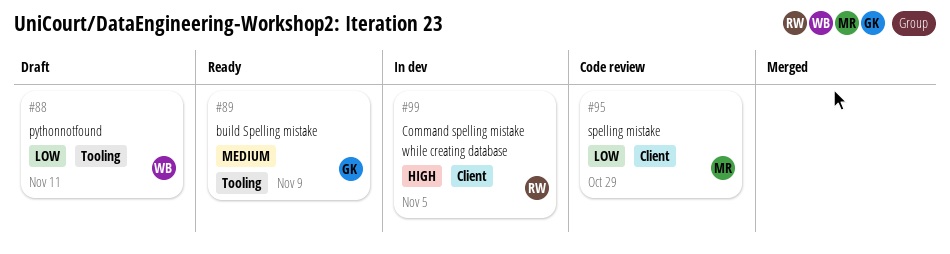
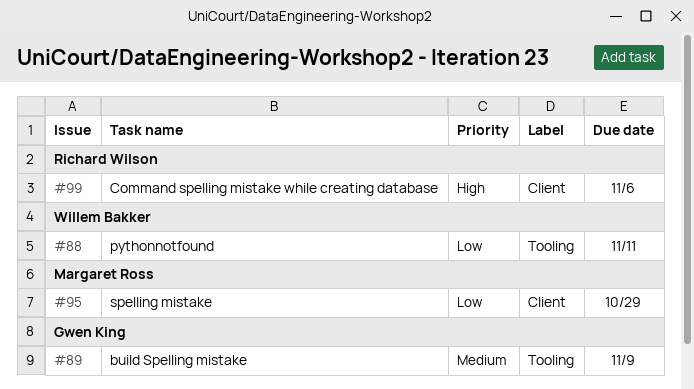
#99, due: Nov 5 -> Nov 6

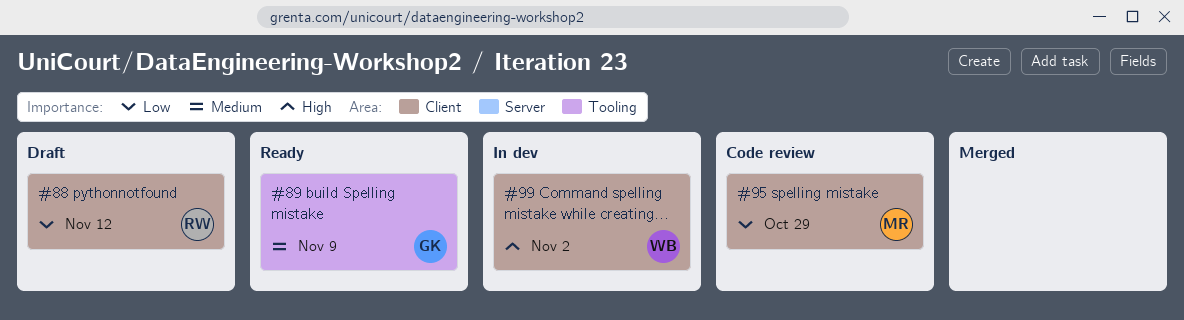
#88, owner: Willem Bakker -> Richard Wilson
#88, label: Tooling -> Client
#88, due: Nov 11 -> Nov 12
#99, owner: Richard Wilson -> Willem Bakker
#99, due: Nov 6 -> Nov 2

